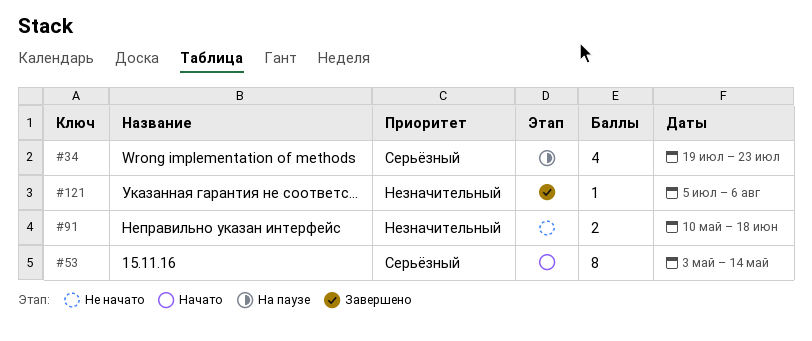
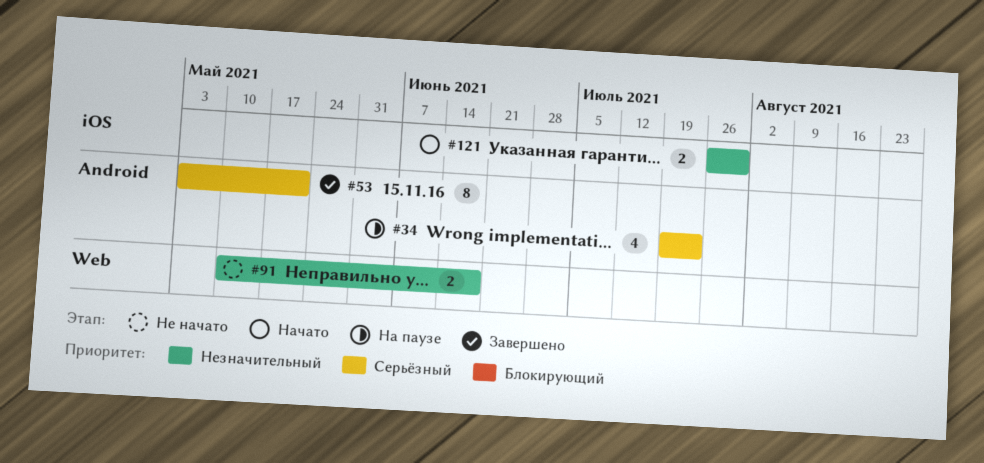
#53, status: Начато -> Завершено
#53, due: May 14 -> May 21
#121, status: Завершено -> Начато
#121, estimate: 1 -> 2
#121, start: Jul 5 -> Jul 26
#121, due: Aug 6 -> Jul 30

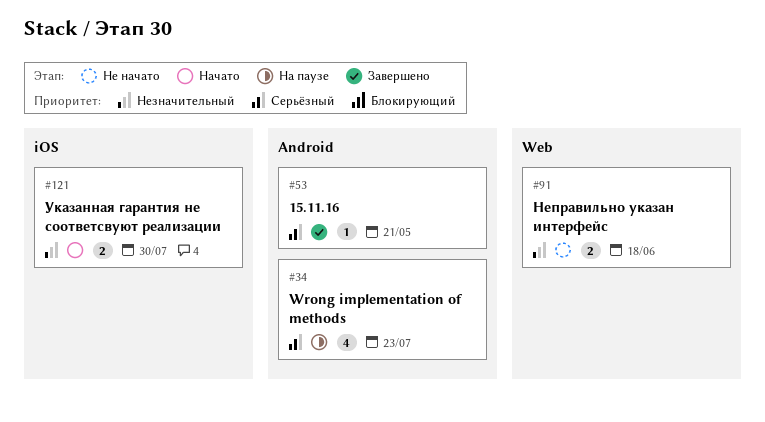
#53, estimate: 8 -> 1

